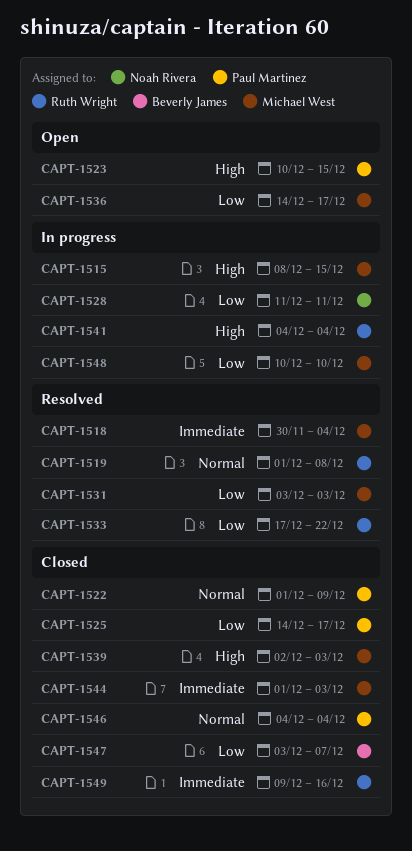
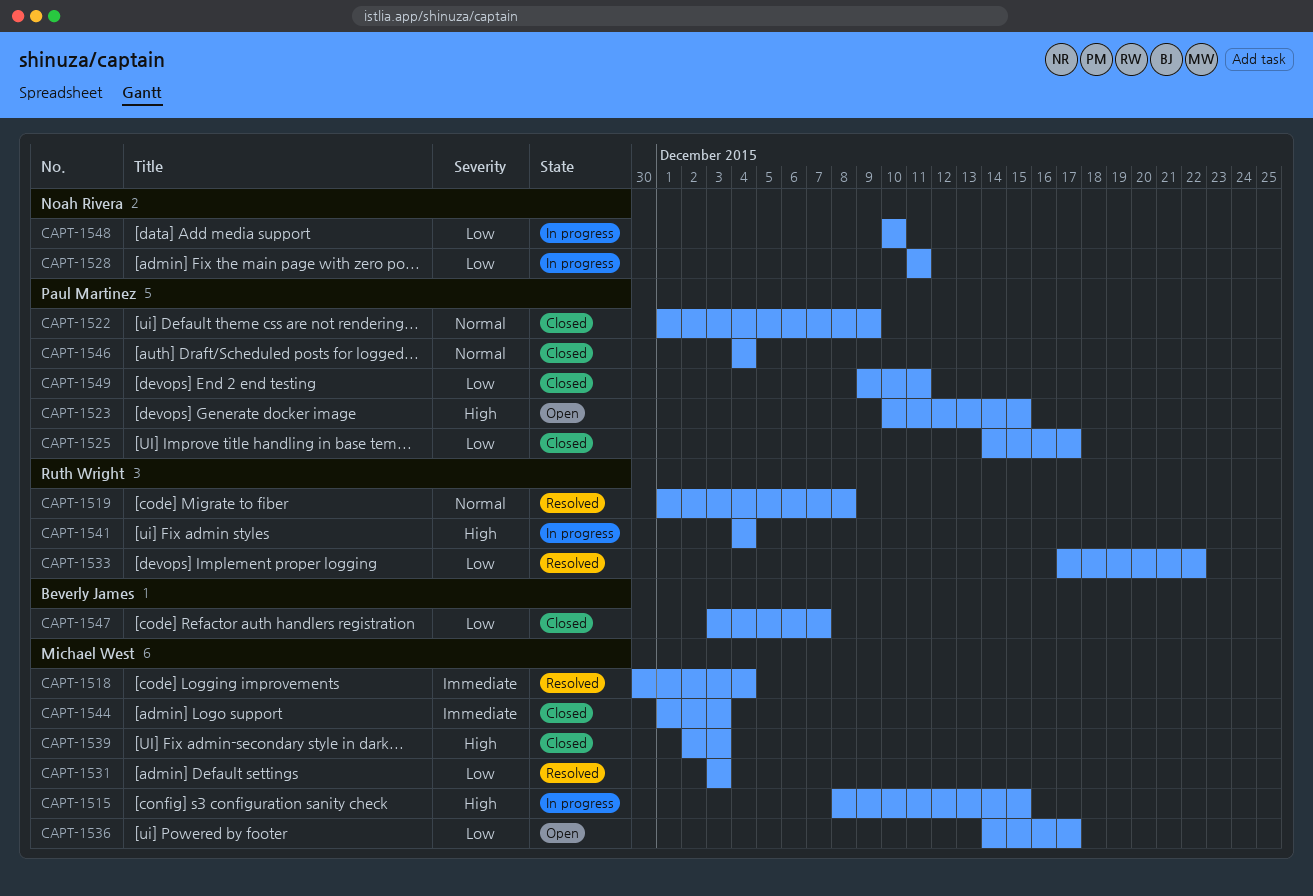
CAPT-1548, owner: Michael West -> Noah Rivera
CAPT-1549, owner: Ruth Wright -> Paul Martinez
CAPT-1549, priority: Immediate -> Low
CAPT-1549, due: Dec 16 -> Dec 11

